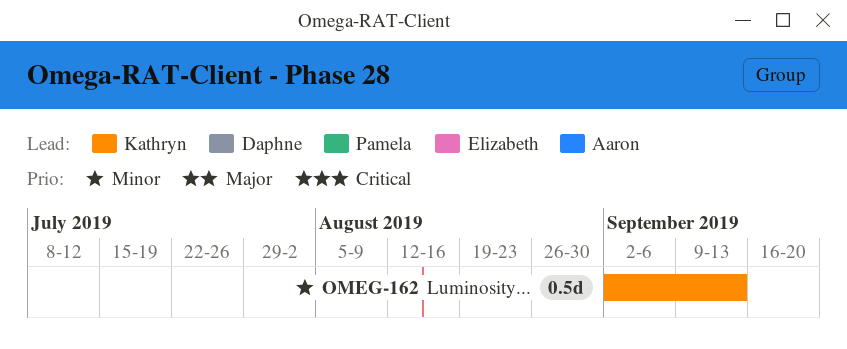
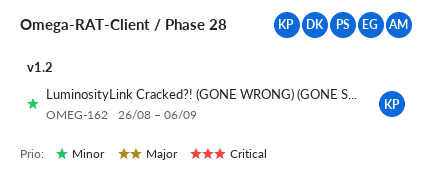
OMEG-162, start: Sep 2 -> Aug 26
OMEG-162, due: Sep 13 -> Sep 6

